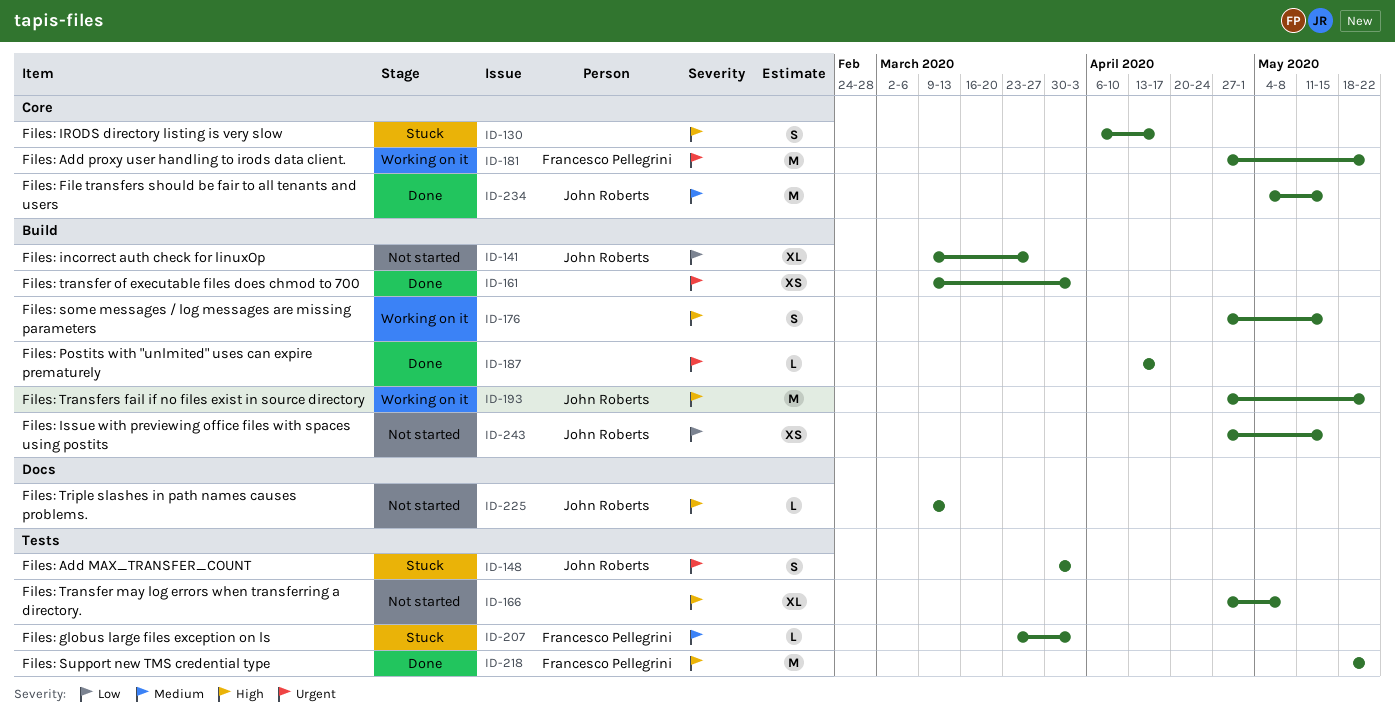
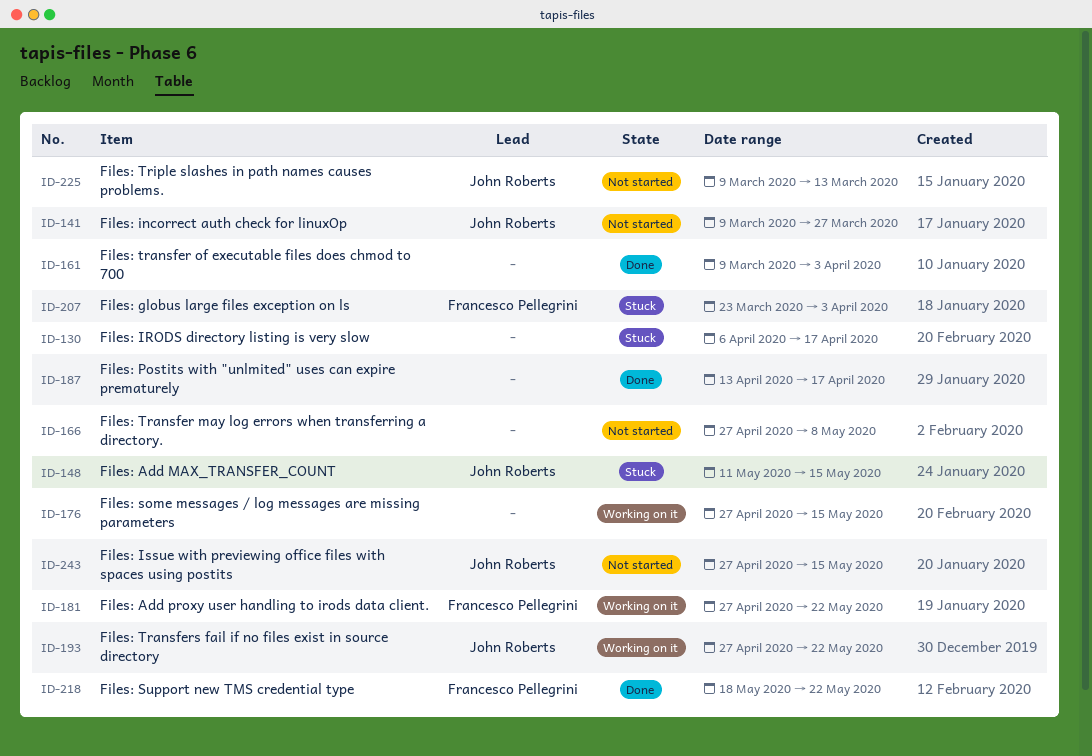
ID-148, start: Mar 30 -> May 11
ID-148, due: Apr 3 -> May 15
ID-234: present -> none

